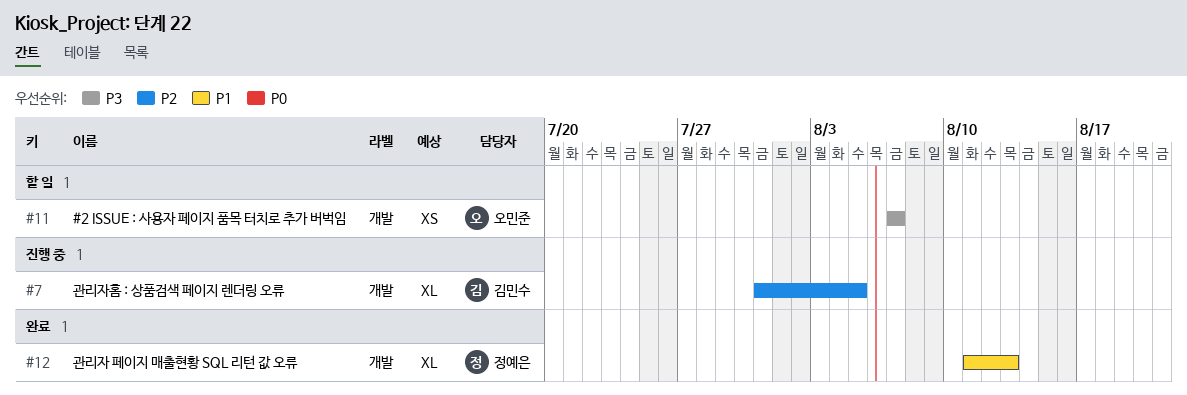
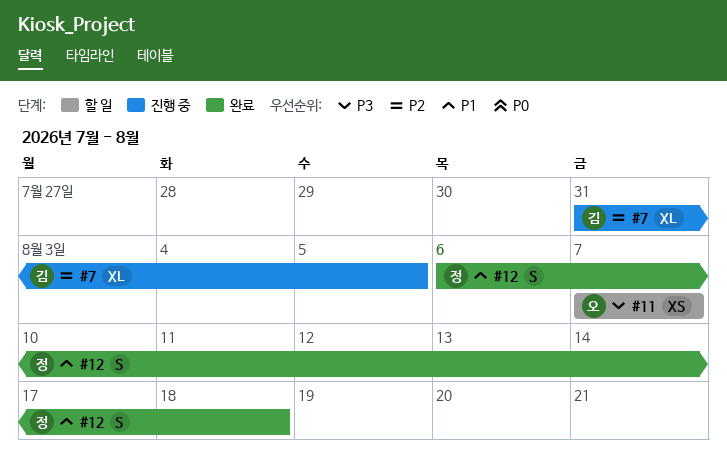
#12, estimate: XL -> S
#12, start: Aug 11 -> Aug 6
#12, due: Aug 13 -> Aug 18

